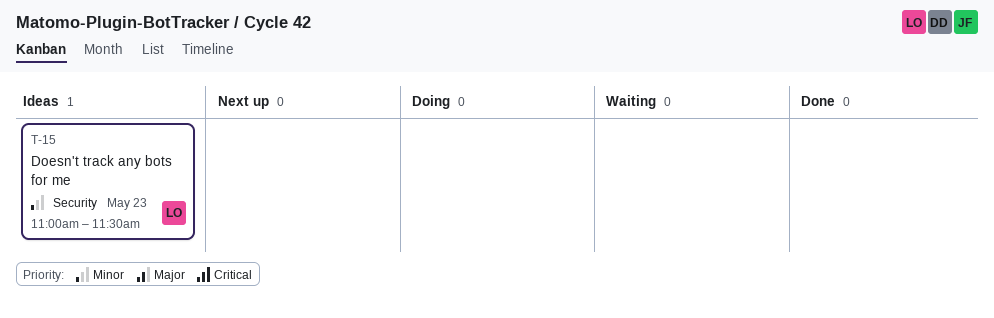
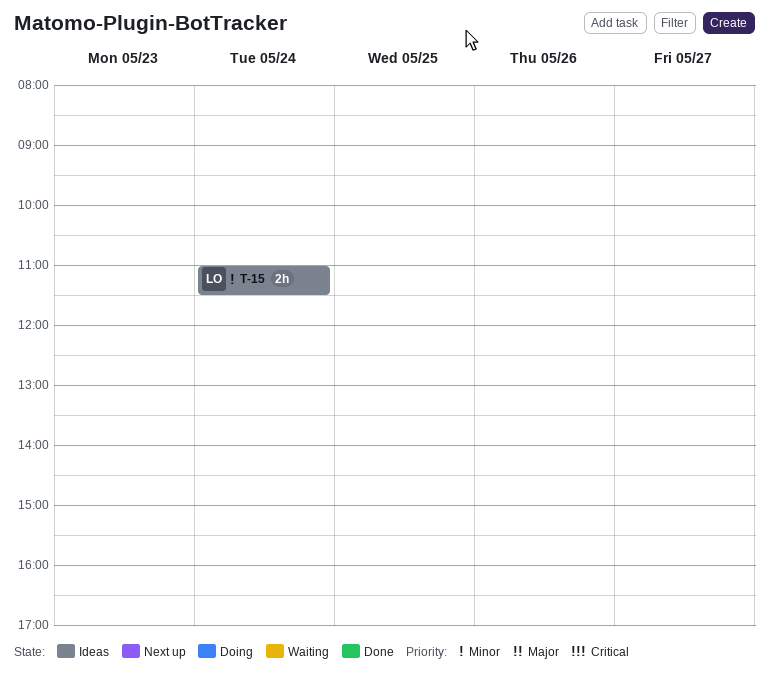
T-15, day: May 23 -> May 24

